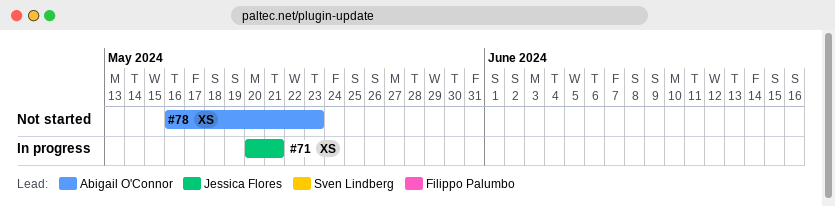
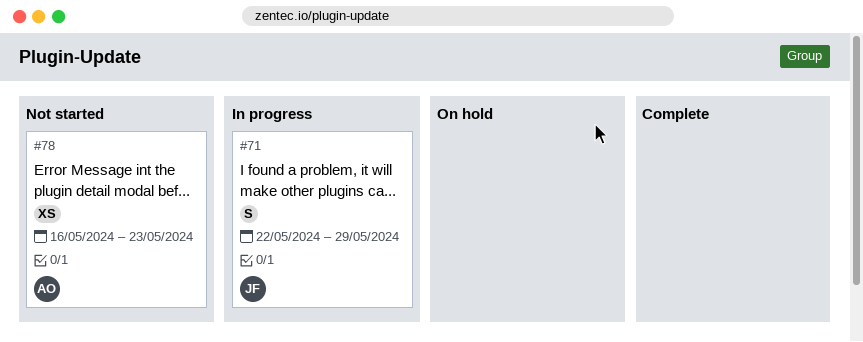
#71, estimate: XS -> S
#71, start: May 20 -> May 22
#71, due: May 21 -> May 29

